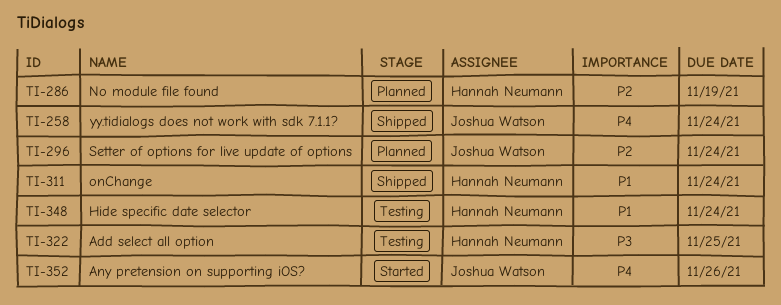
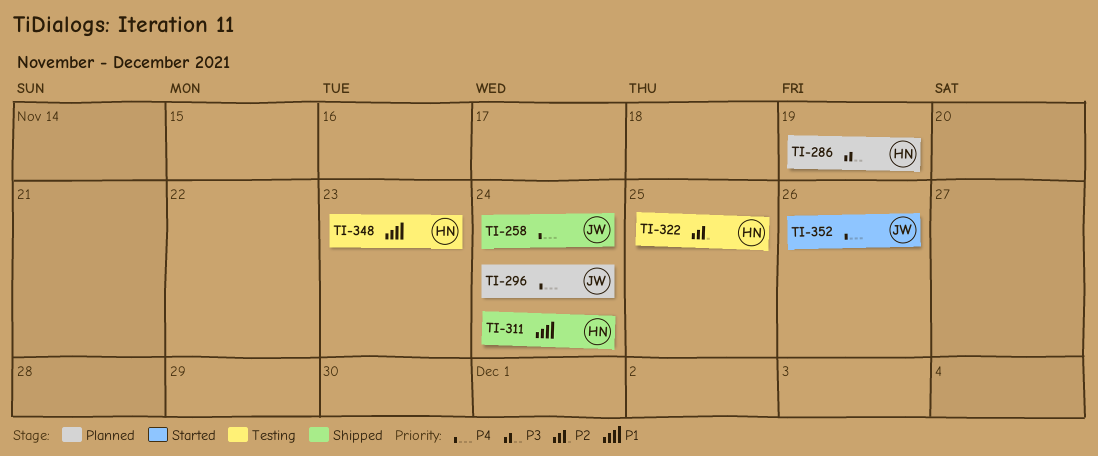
TI-286, priority: P2 -> P3
TI-296, priority: P2 -> P4
TI-322, priority: P3 -> P2
TI-348, due: Nov 24 -> Nov 23

